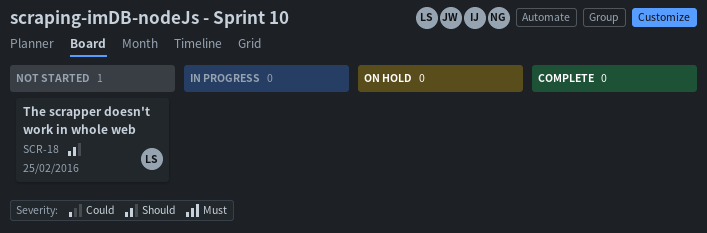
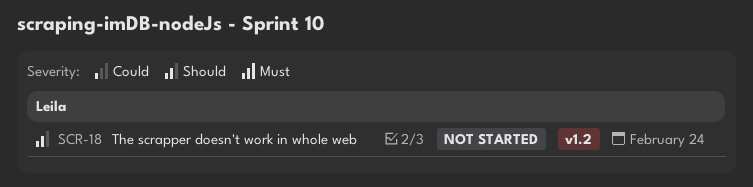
SCR-18, due: Feb 25 -> Feb 24

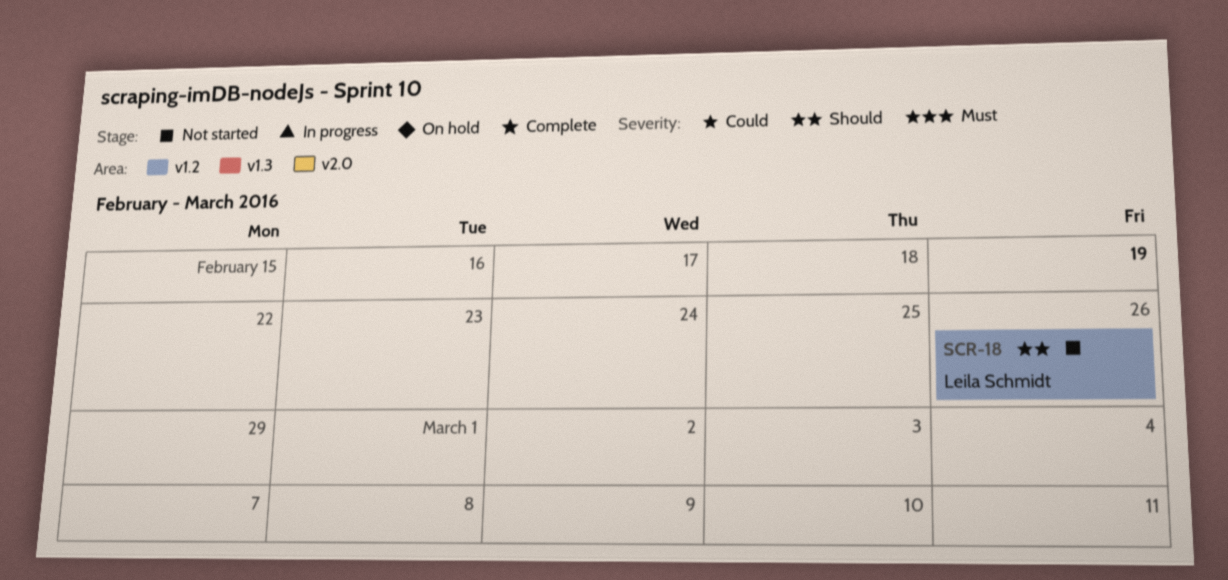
SCR-18, due: Feb 24 -> Feb 26

